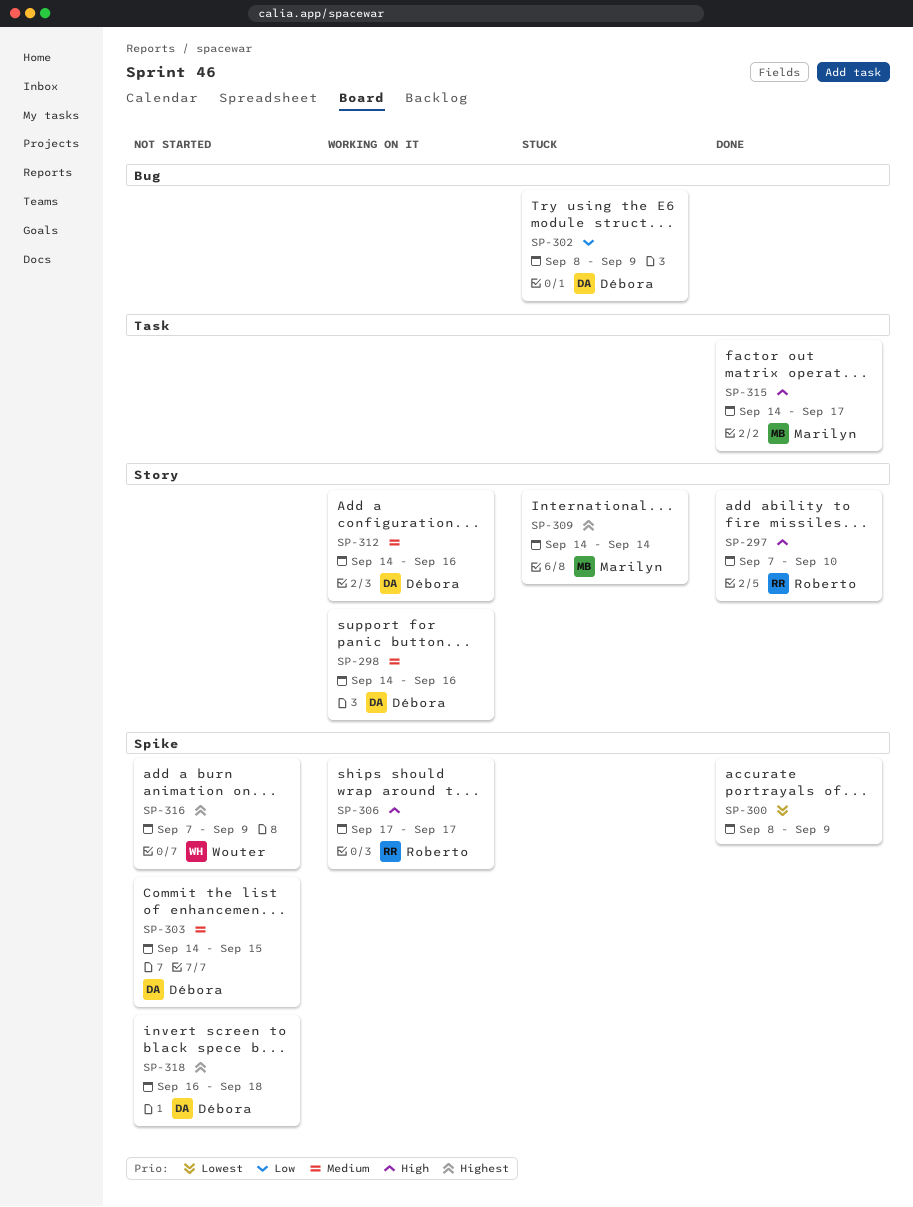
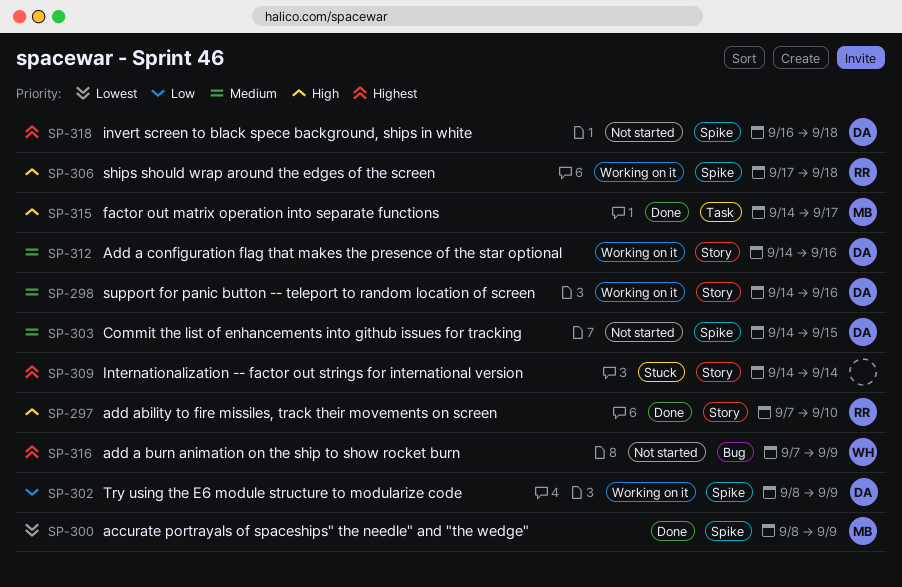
SP-300, owner: none -> Marilyn
SP-302, status: Stuck -> Working on it
SP-302, label: Bug -> Spike
SP-306, due: Sep 17 -> Sep 18
SP-309, owner: Marilyn -> none
SP-316, label: Spike -> Bug

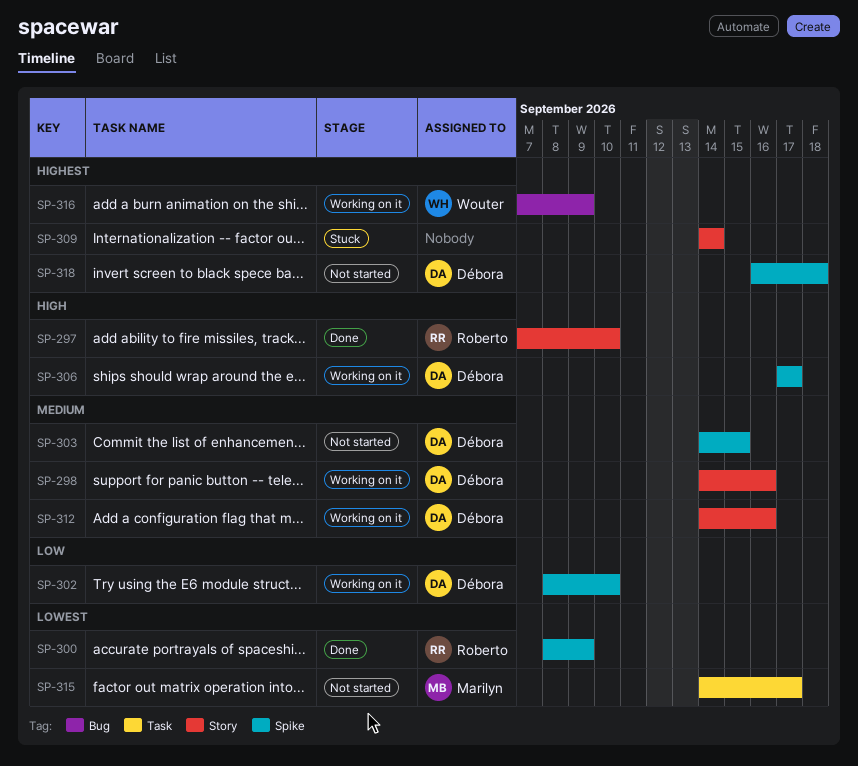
SP-300, owner: Marilyn -> Roberto
SP-302, due: Sep 9 -> Sep 10
SP-306, owner: Roberto -> Débora
SP-306, due: Sep 18 -> Sep 17
SP-315, status: Done -> Not started
SP-315, priority: High -> Lowest
SP-316, status: Not started -> Working on it

